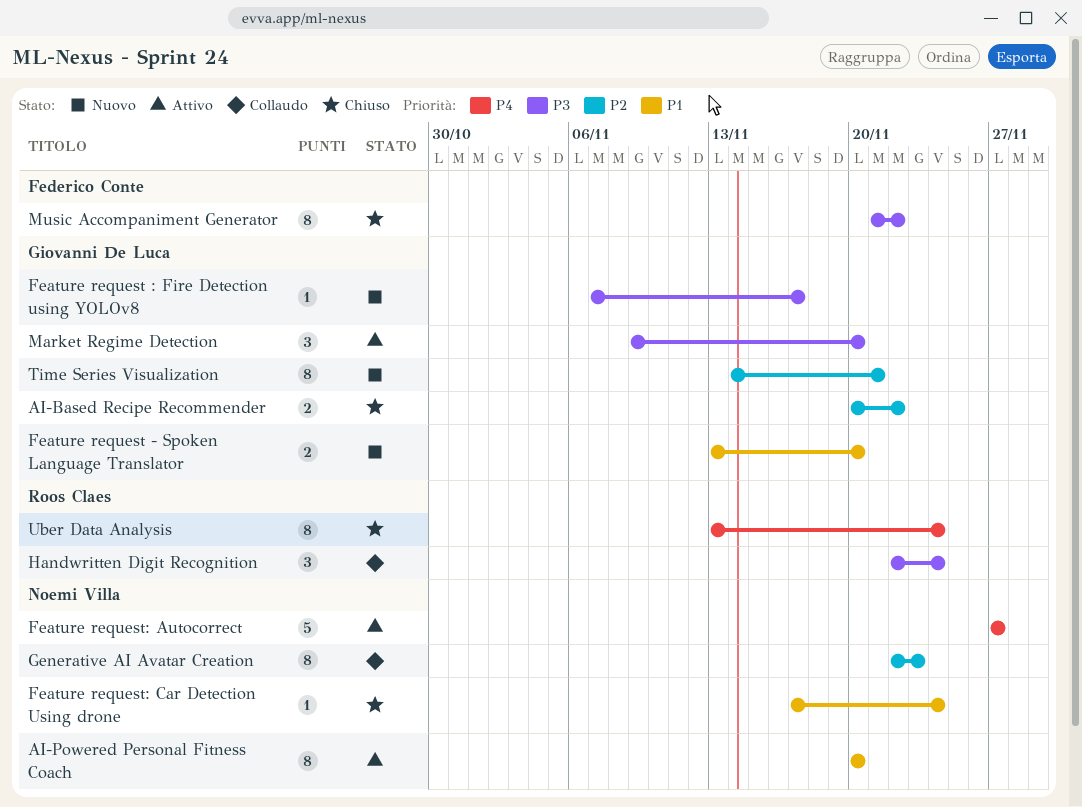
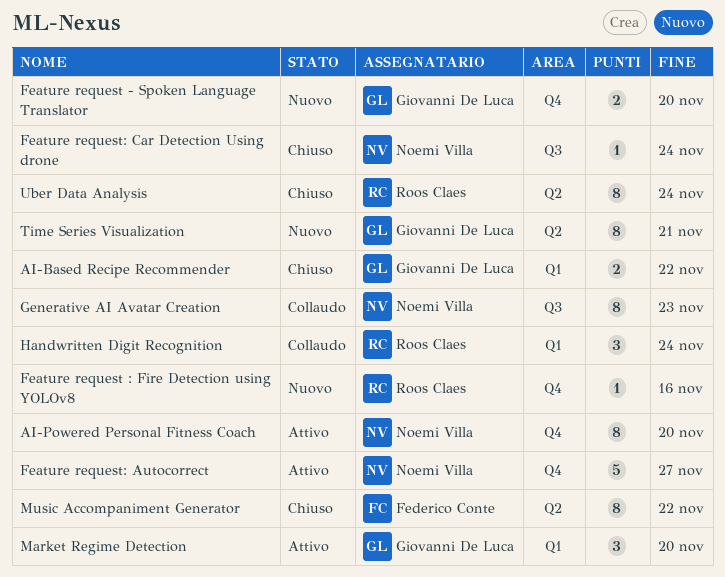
Feature request : Fire Detection using YOLOv8, owner: Giovanni De Luca -> Roos Claes
Feature request : Fire Detection using YOLOv8, due: Nov 17 -> Nov 16

